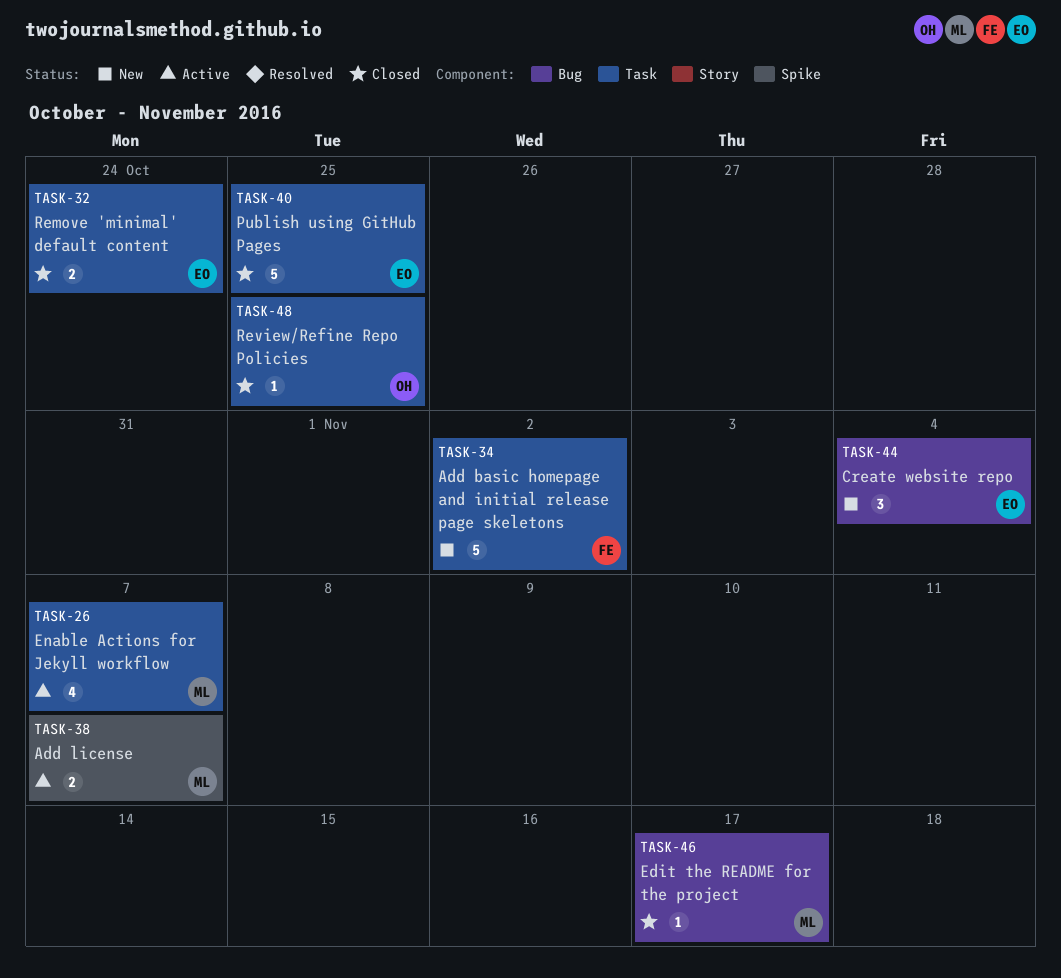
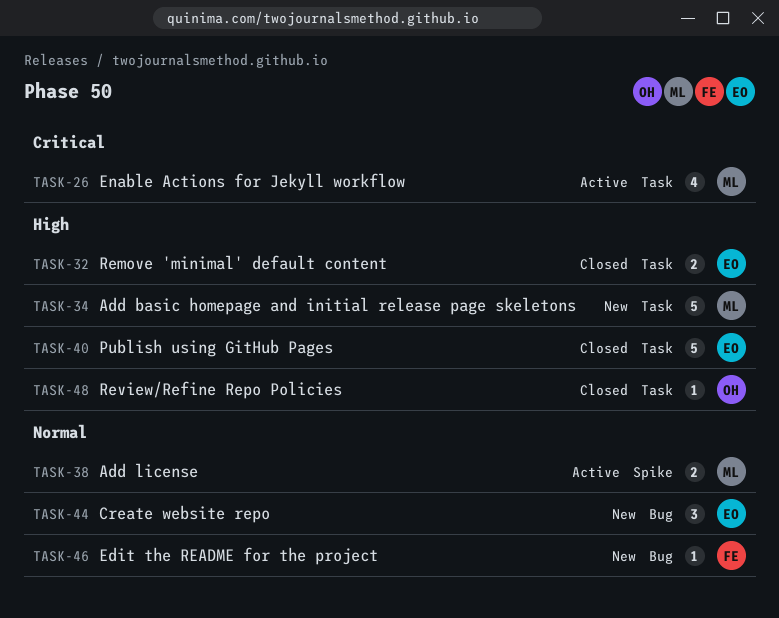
TASK-34, owner: FE -> ML
TASK-46, status: Closed -> New
TASK-46, owner: ML -> FE

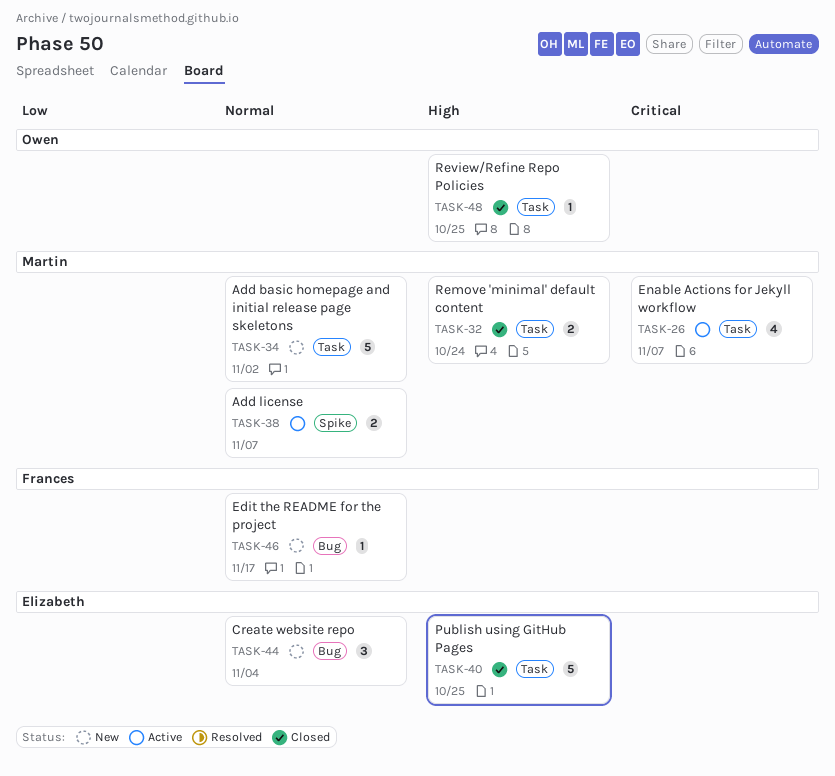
TASK-32, owner: Elizabeth -> Martin
TASK-34, priority: High -> Normal

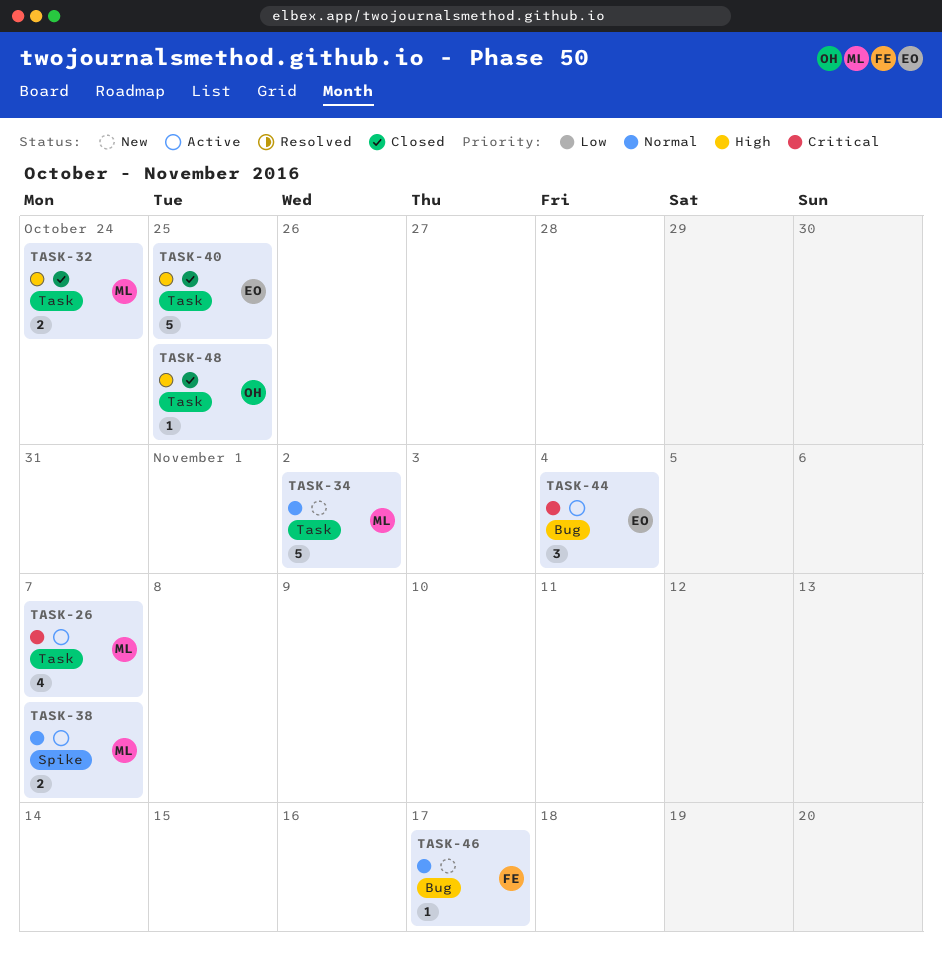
TASK-44, status: New -> Active
TASK-44, priority: Normal -> Critical

